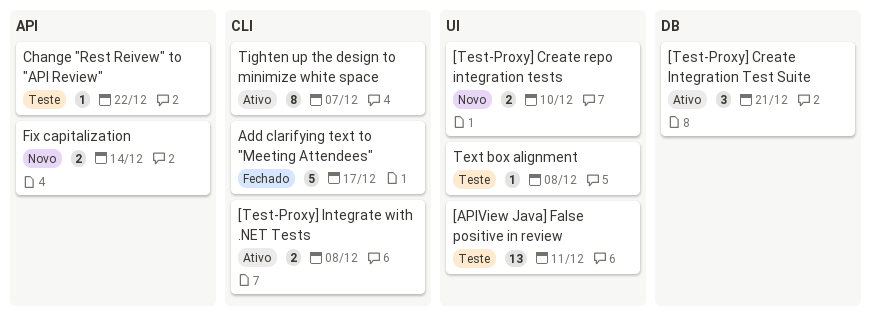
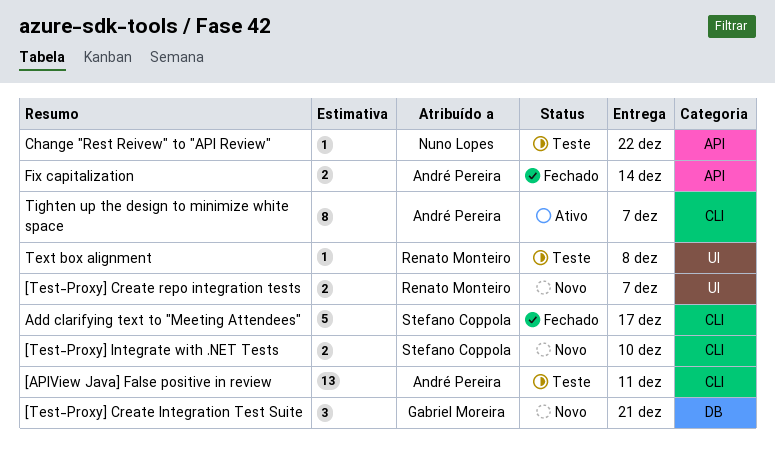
[APIView Java] False positive in review, label: UI -> CLI
[Test-Proxy] Create Integration Test Suite, status: Ativo -> Novo
[Test-Proxy] Create repo integration tests, due: Dec 10 -> Dec 7
[Test-Proxy] Integrate with .NET Tests, status: Ativo -> Novo
[Test-Proxy] Integrate with .NET Tests, due: Dec 8 -> Dec 10
Fix capitalization, status: Novo -> Fechado

